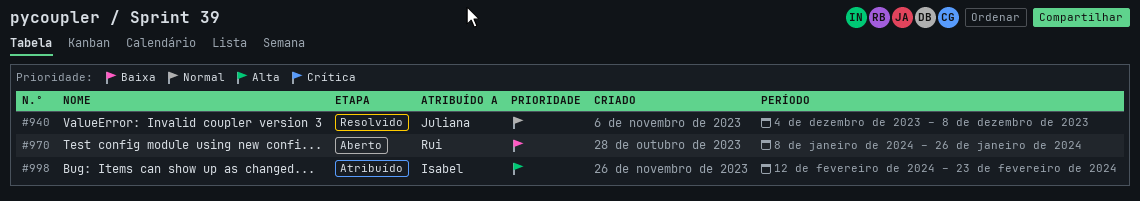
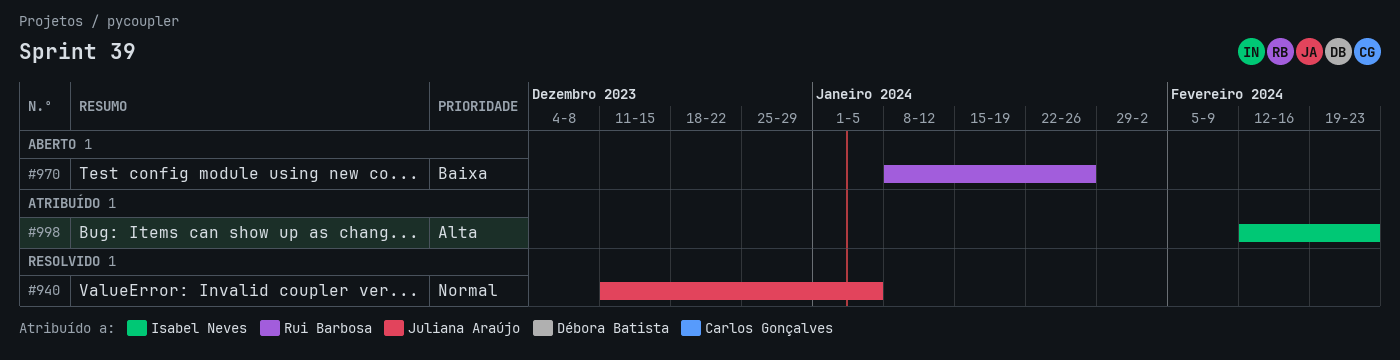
#940, start: Dec 4 -> Dec 11
#940, due: Dec 8 -> Jan 5

